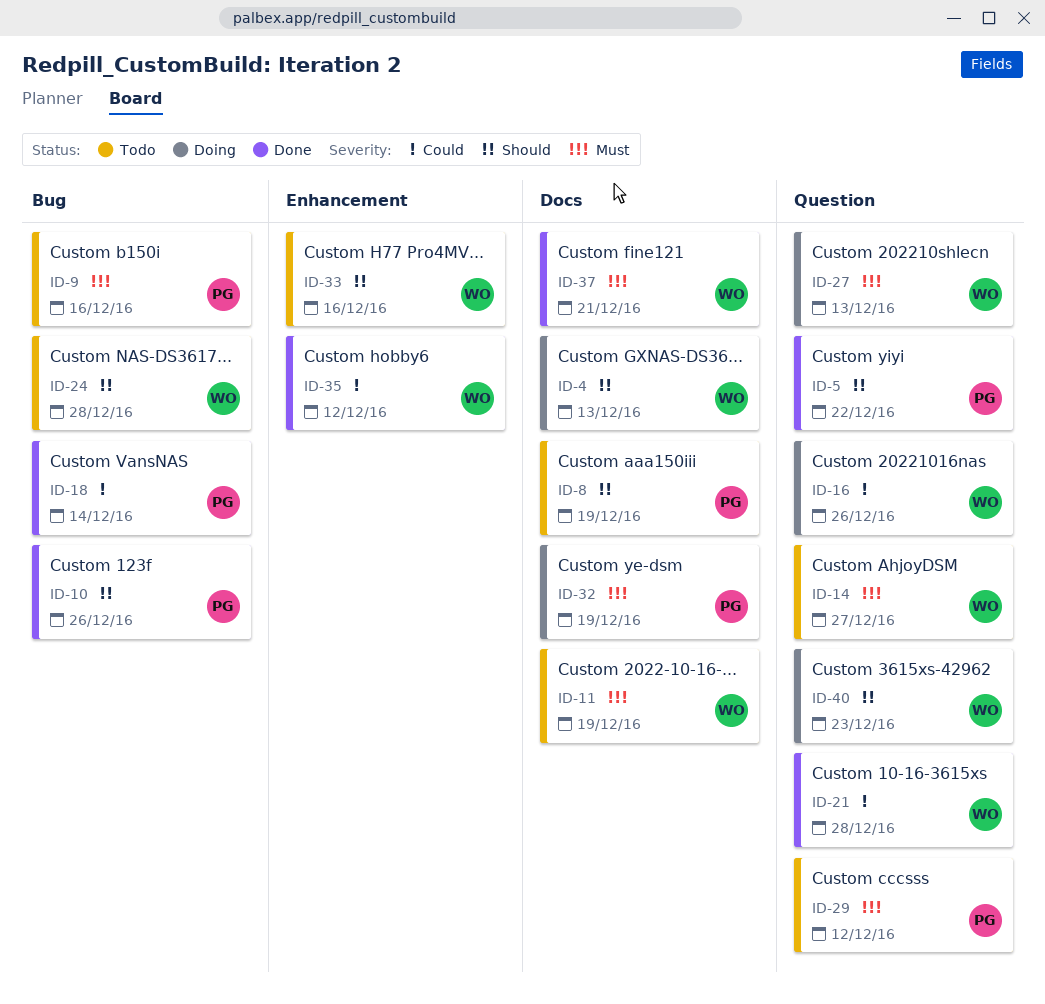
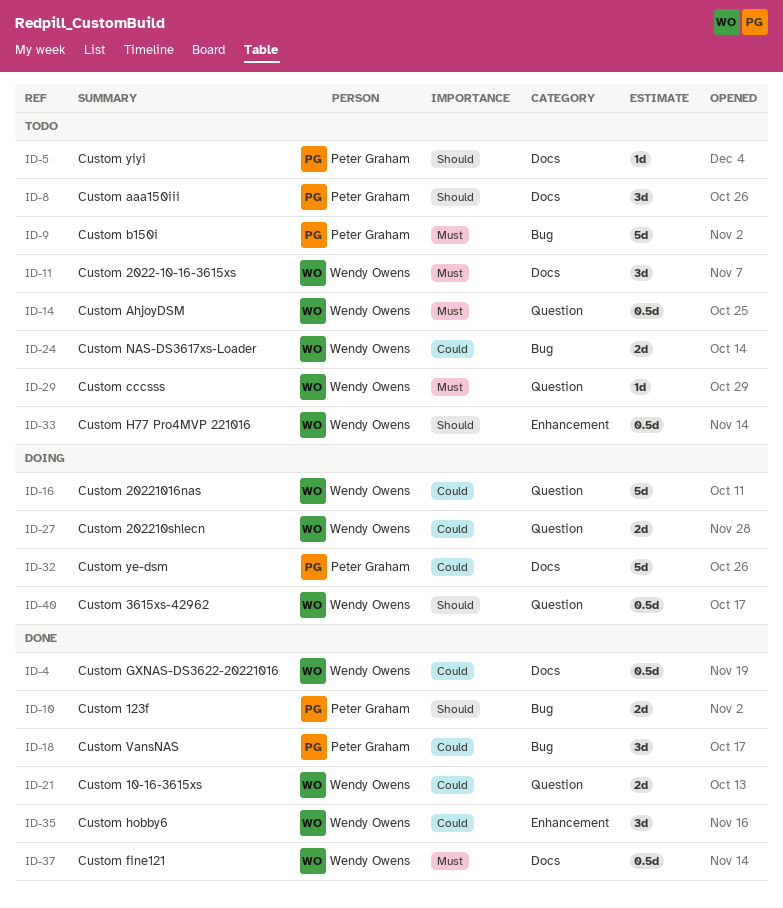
ID-4, status: Doing -> Done
ID-4, priority: Should -> Could
ID-5, status: Done -> Todo
ID-5, label: Question -> Docs
ID-24, priority: Should -> Could
ID-27, priority: Must -> Could
ID-29, owner: Peter Graham -> Wendy Owens
ID-32, priority: Must -> Could

